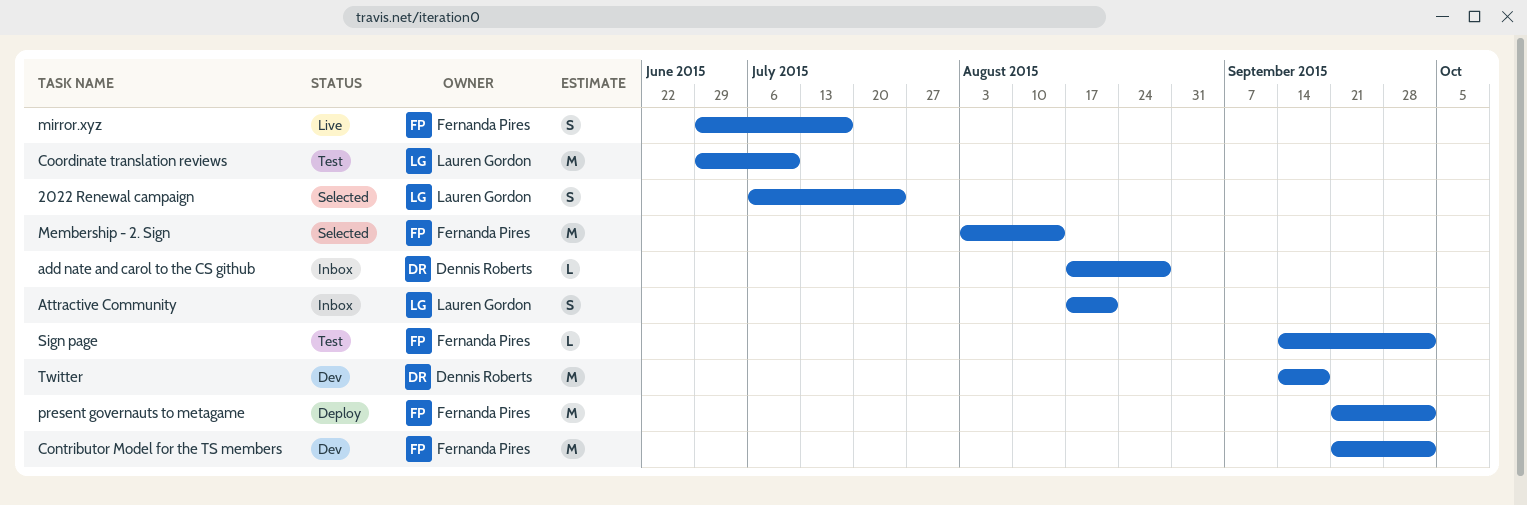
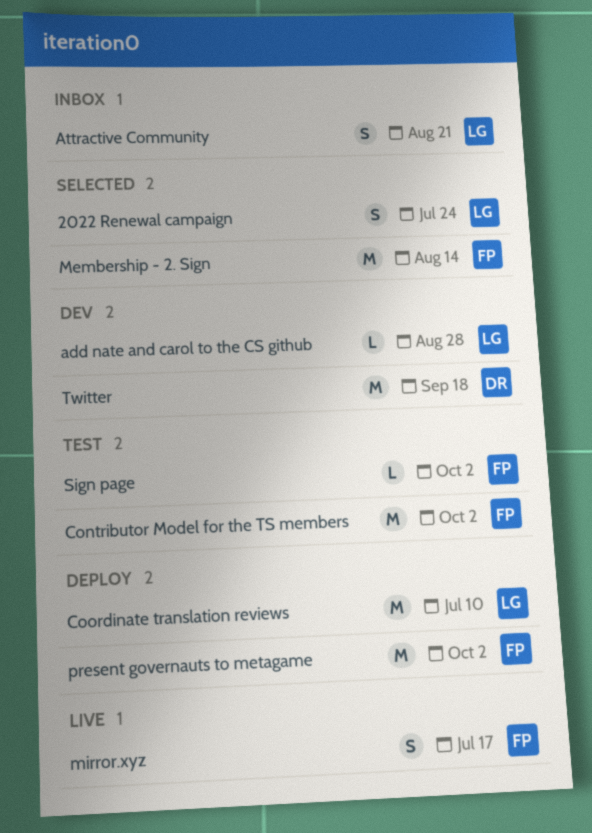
add nate and carol to the CS github, status: Inbox -> Dev
add nate and carol to the CS github, owner: Dennis Roberts -> Lauren Gordon
Contributor Model for the TS members, status: Dev -> Test
Coordinate translation reviews, status: Test -> Deploy

